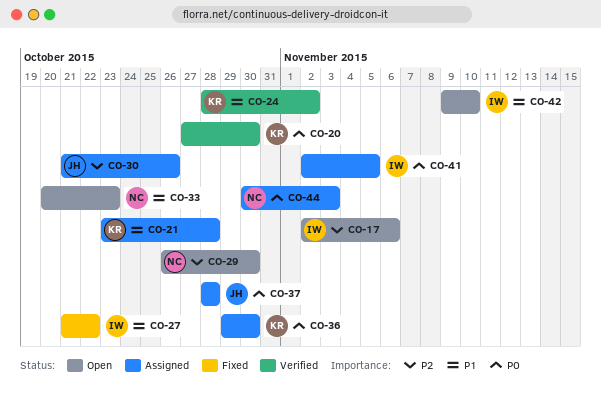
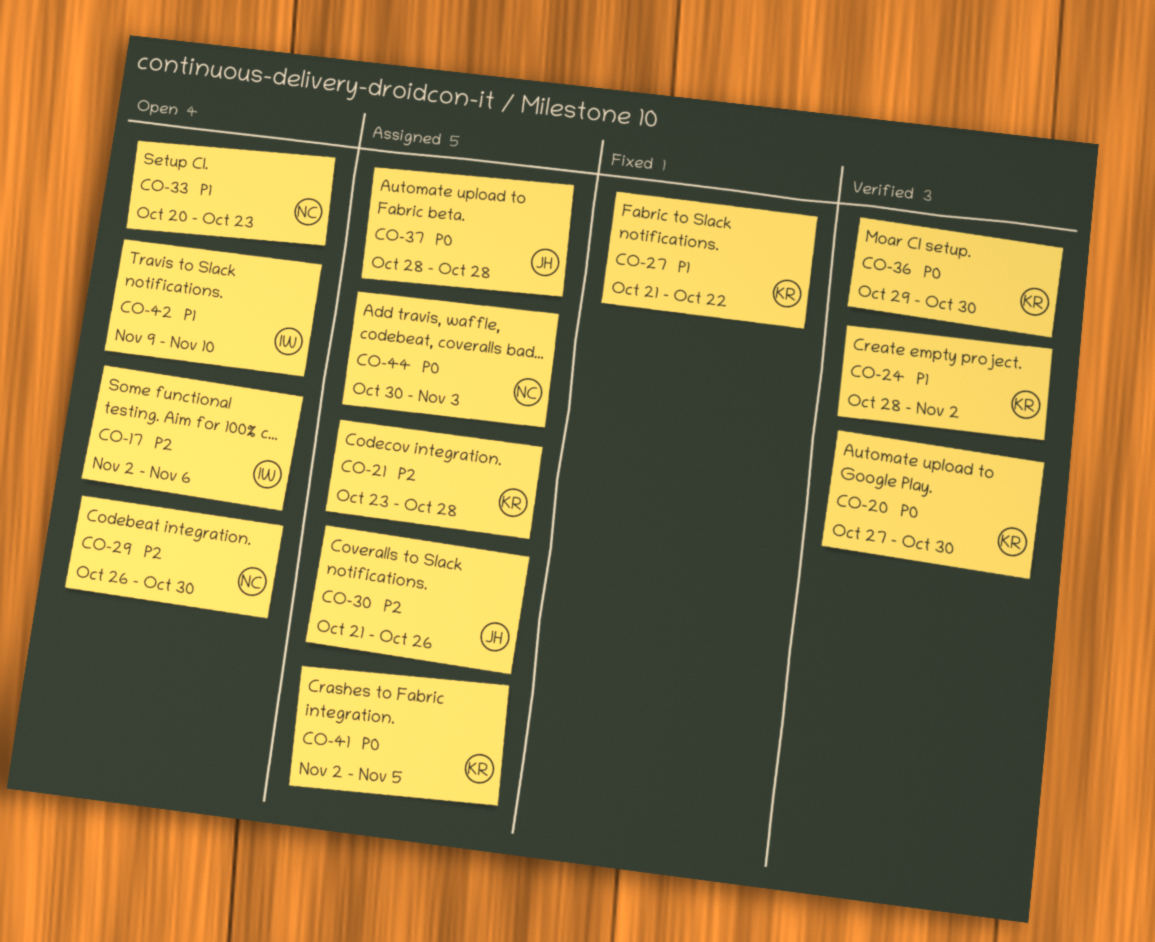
CO-21, priority: P1 -> P2
CO-27, owner: IW -> KR
CO-36, status: Assigned -> Verified
CO-41, owner: IW -> KR

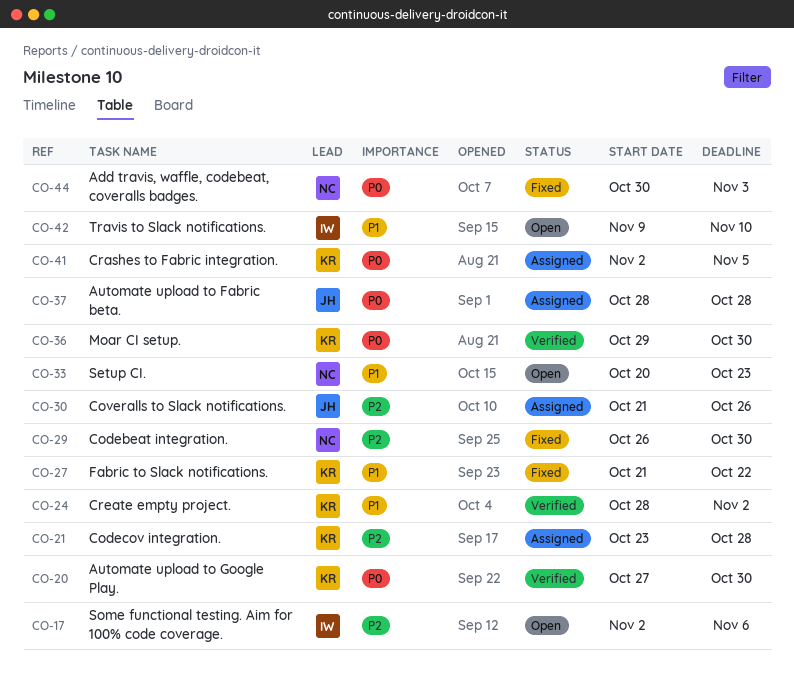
CO-29, status: Open -> Fixed
CO-44, status: Assigned -> Fixed

